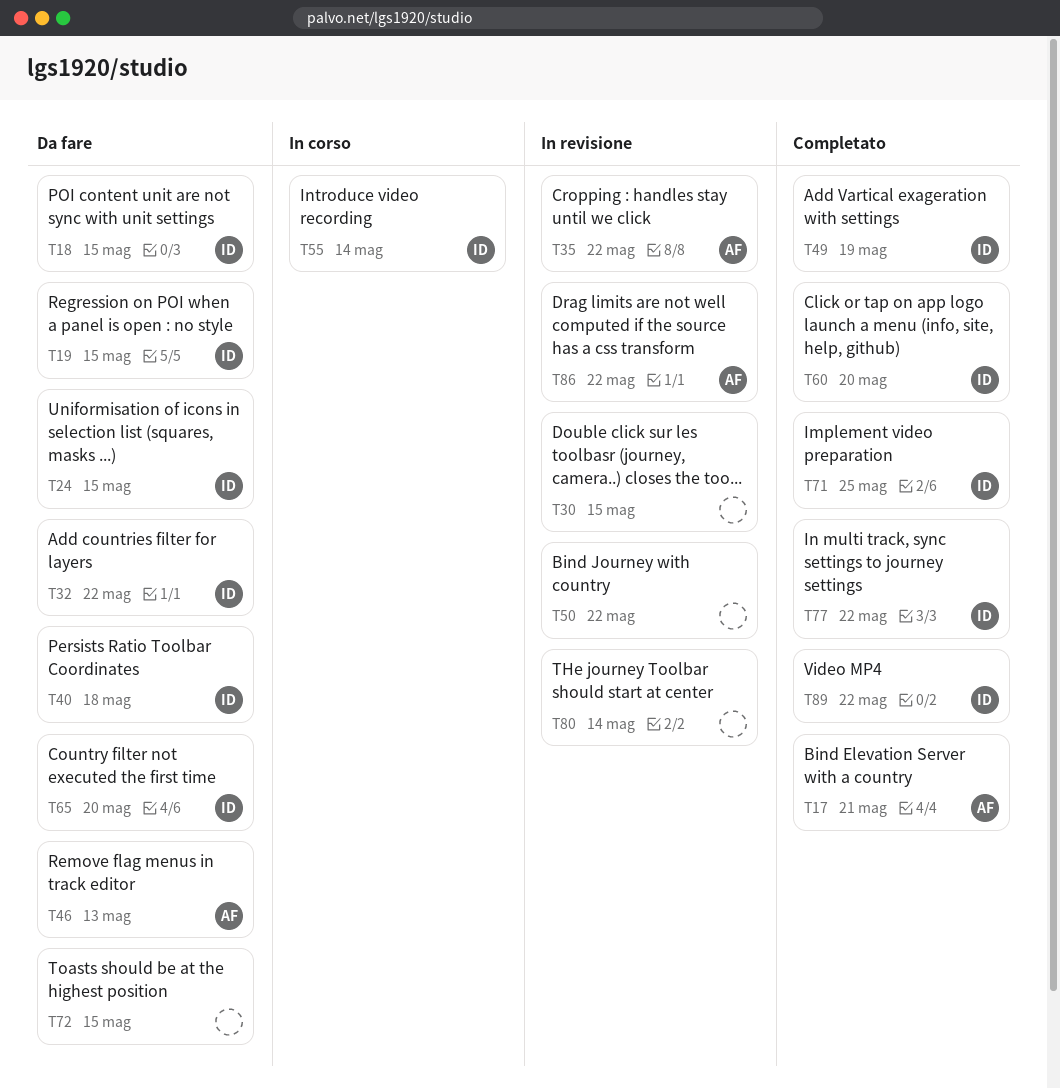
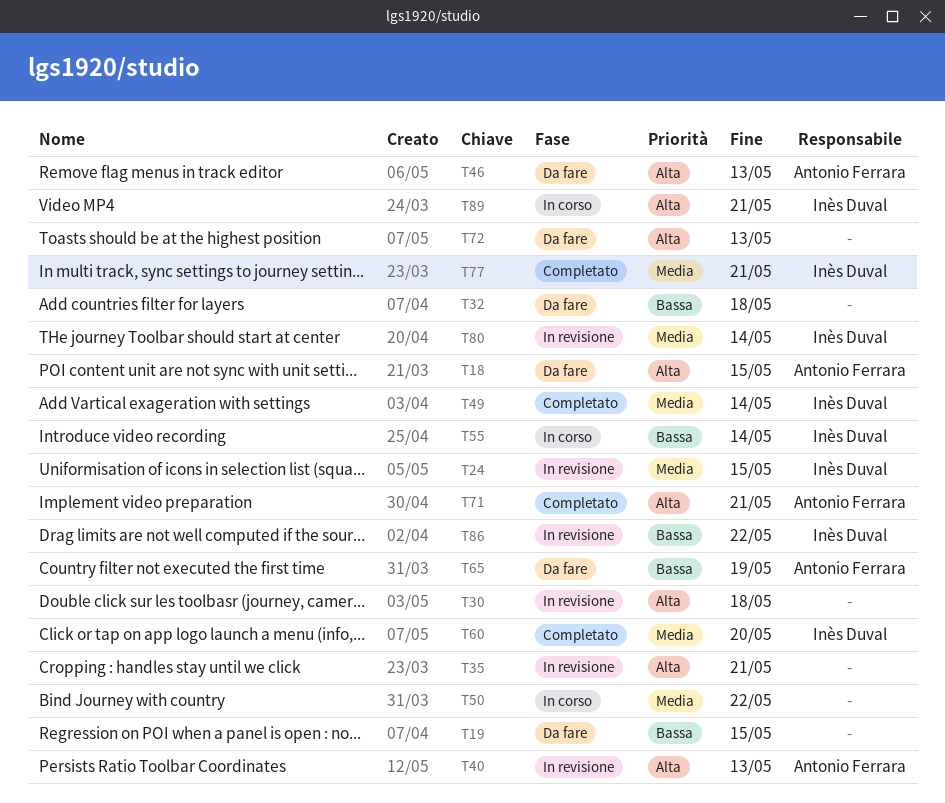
T17: present -> none
T18, owner: Inès Duval -> Antonio Ferrara
T19, owner: Inès Duval -> none
T24, status: Da fare -> In revisione
T30, due: May 15 -> May 18
T32, owner: Inès Duval -> none
T32, due: May 22 -> May 18
T35, owner: Antonio Ferrara -> none
T35, due: May 22 -> May 21
T40, status: Da fare -> In revisione
T40, owner: Inès Duval -> Antonio Ferrara
T40, due: May 18 -> May 13
T49, due: May 19 -> May 14
T50, status: In revisione -> In corso
T65, owner: Inès Duval -> Antonio Ferrara
T65, due: May 20 -> May 19
T71, owner: Inès Duval -> Antonio Ferrara
T71, due: May 25 -> May 21
T72, due: May 15 -> May 13
T77, due: May 22 -> May 21
T80, owner: none -> Inès Duval
T86, owner: Antonio Ferrara -> Inès Duval
T89, status: Completato -> In corso
T89, due: May 22 -> May 21

